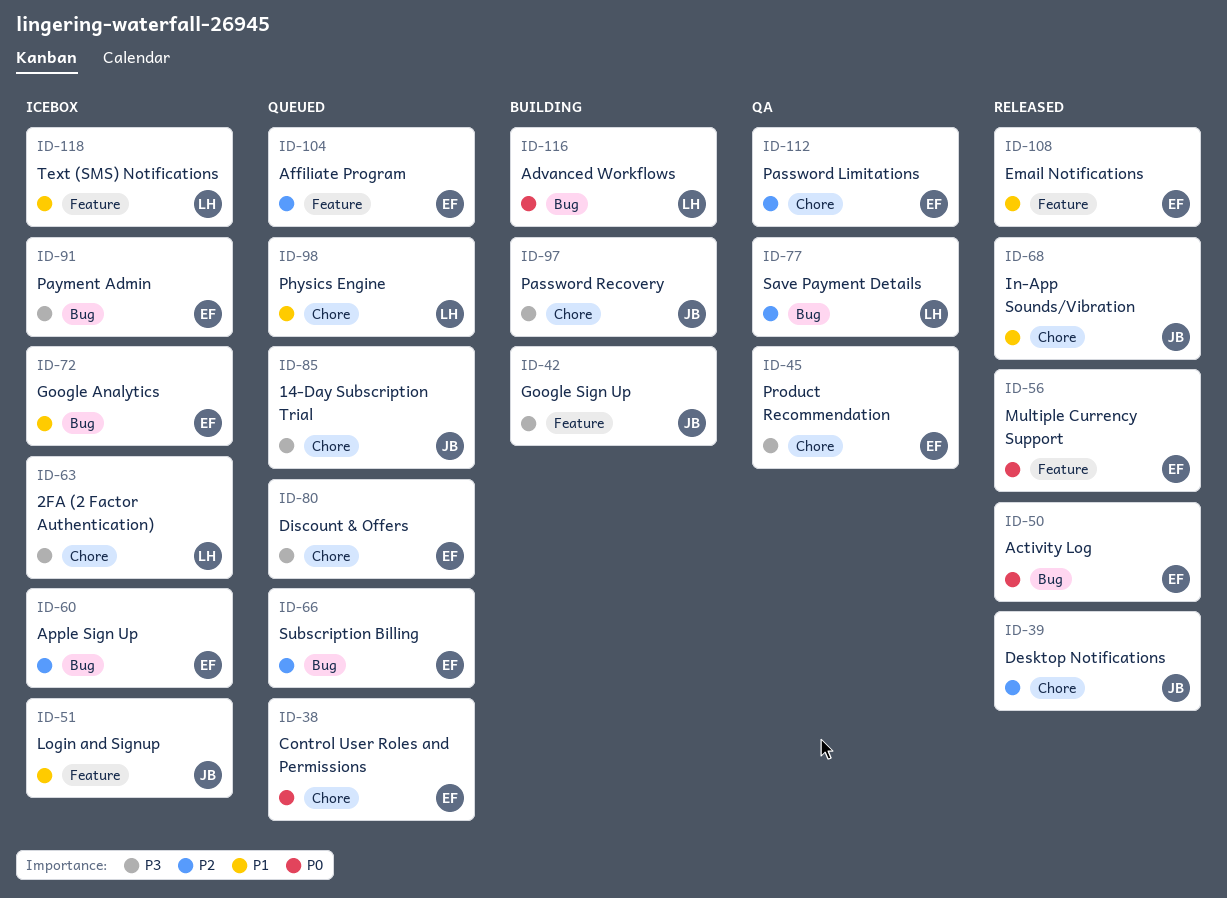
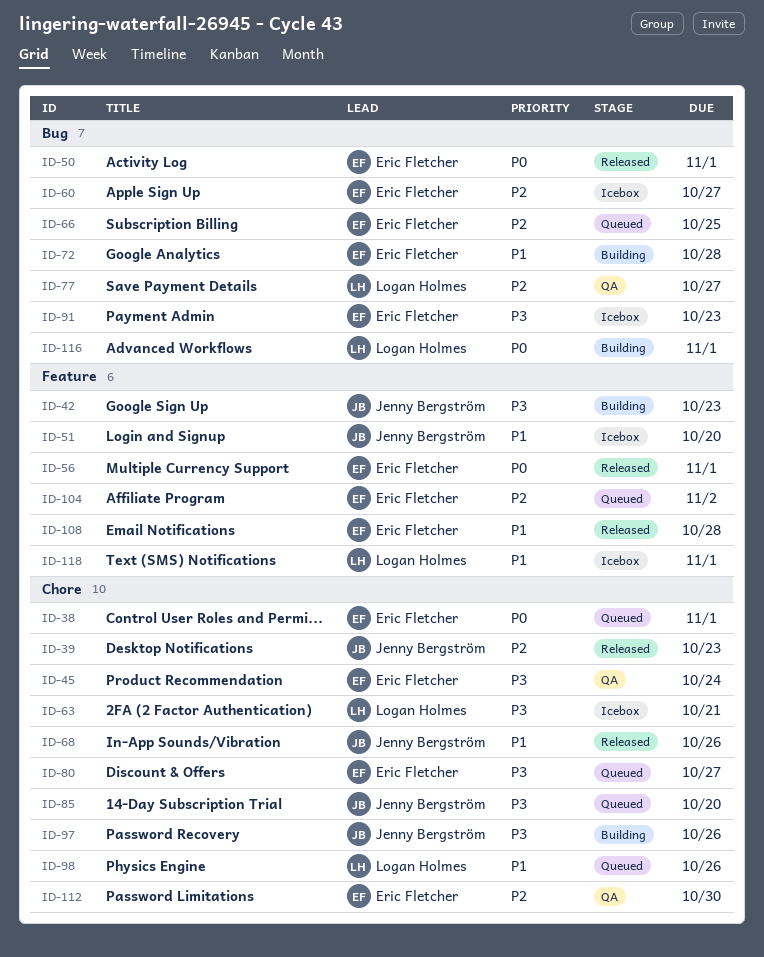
ID-72, status: Icebox -> Building

